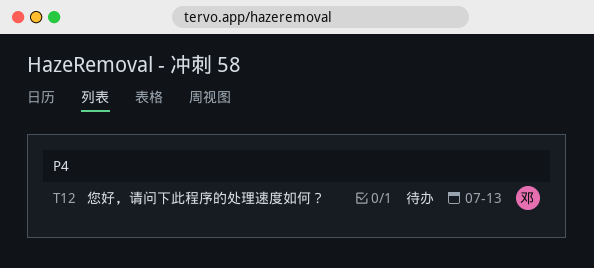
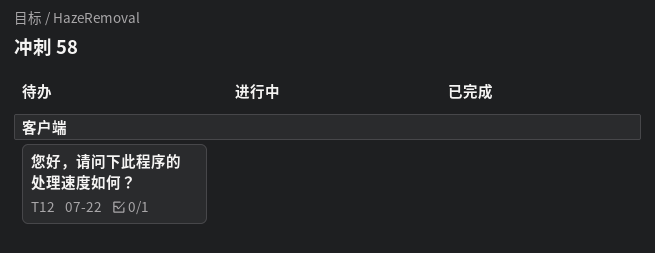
T12, due: Jul 13 -> Jul 22

